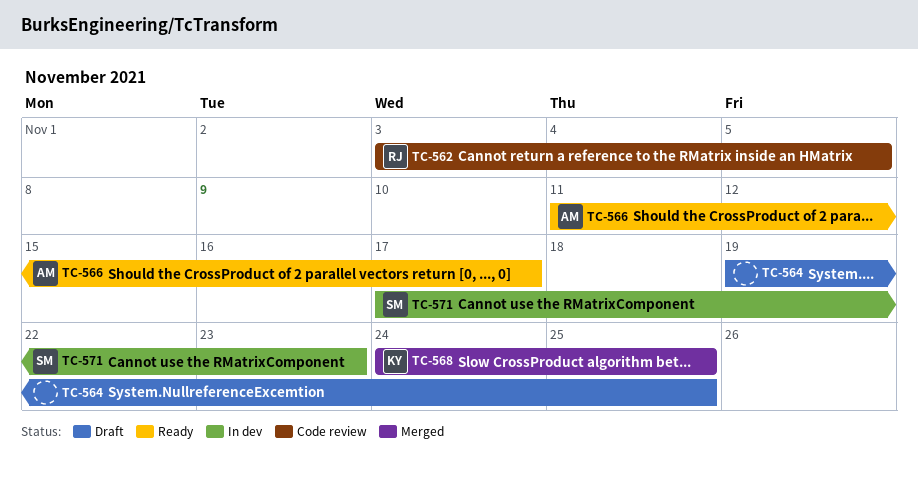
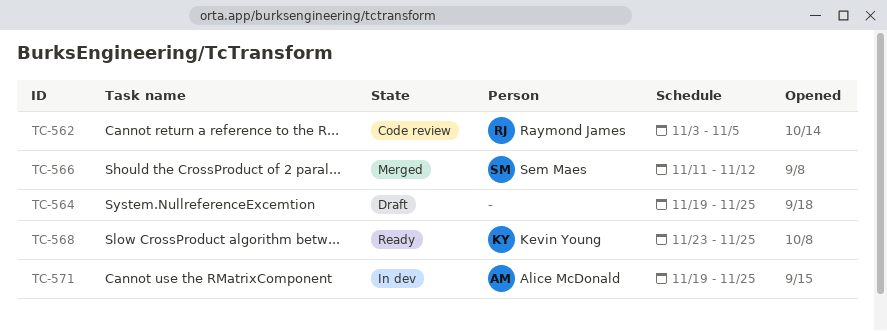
TC-566, status: Ready -> Merged
TC-566, owner: Alice McDonald -> Sem Maes
TC-566, due: Nov 17 -> Nov 12
TC-568, status: Merged -> Ready
TC-568, start: Nov 24 -> Nov 23
TC-571, owner: Sem Maes -> Alice McDonald
TC-571, start: Nov 17 -> Nov 19
TC-571, due: Nov 23 -> Nov 25

